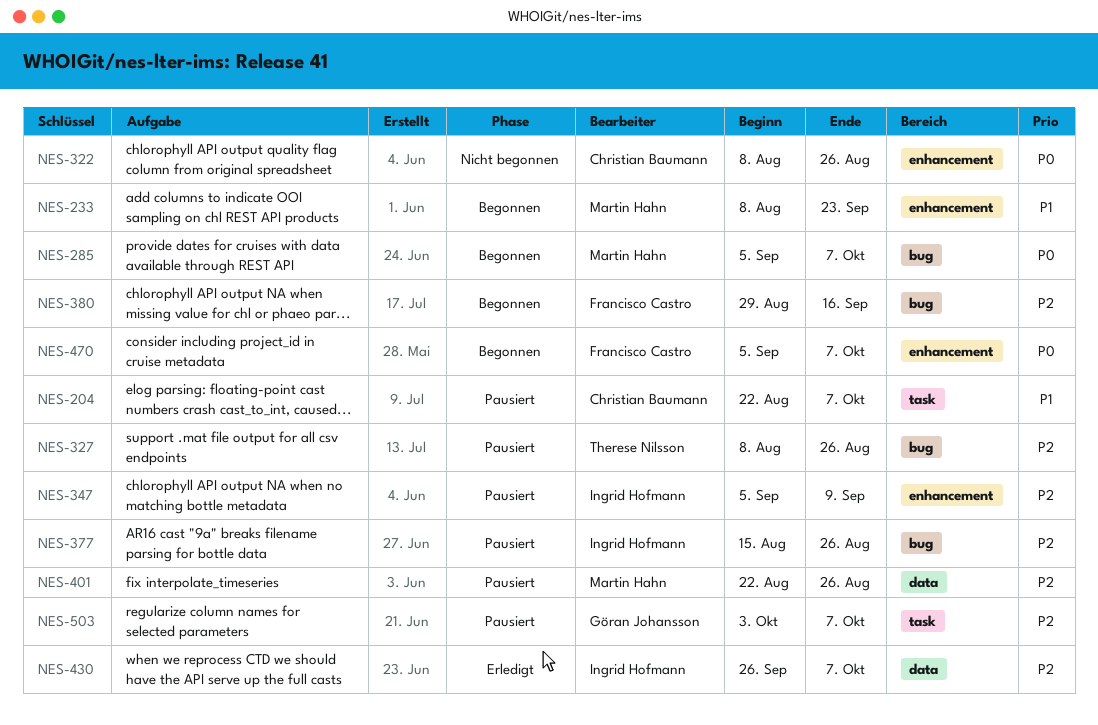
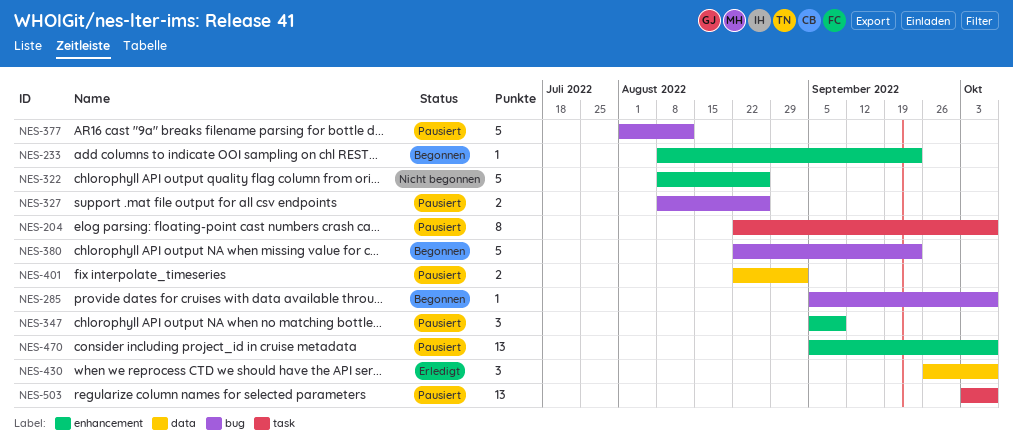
NES-377, start: Aug 15 -> Aug 1
NES-377, due: Aug 26 -> Aug 12
NES-380, start: Aug 29 -> Aug 22
NES-380, due: Sep 16 -> Sep 23
NES-401, due: Aug 26 -> Sep 2
NES-470, status: Begonnen -> Pausiert

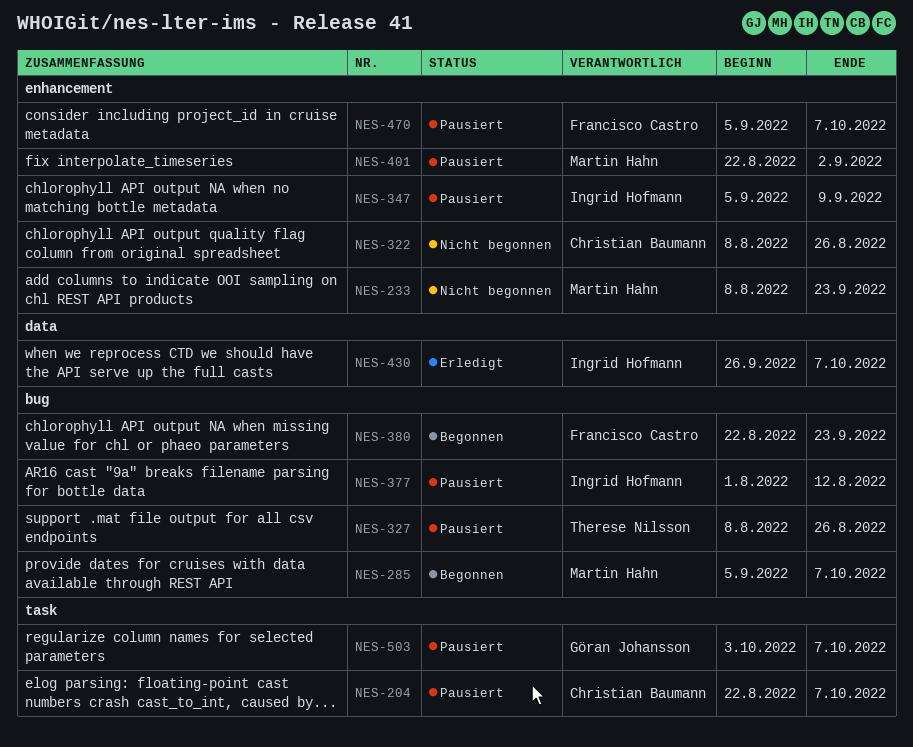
NES-233, status: Begonnen -> Nicht begonnen
NES-401, label: data -> enhancement

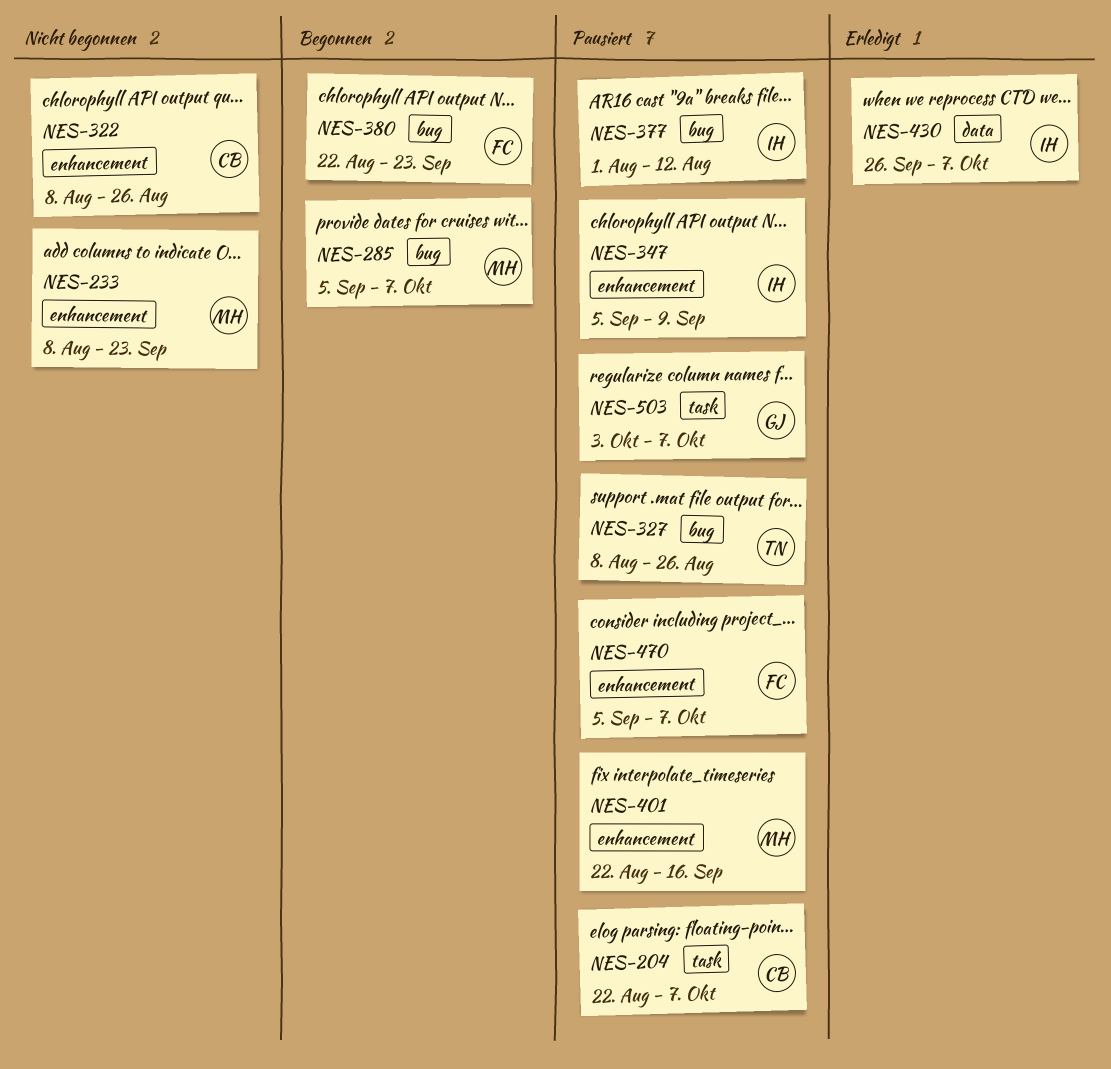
NES-401, due: Sep 2 -> Sep 16

